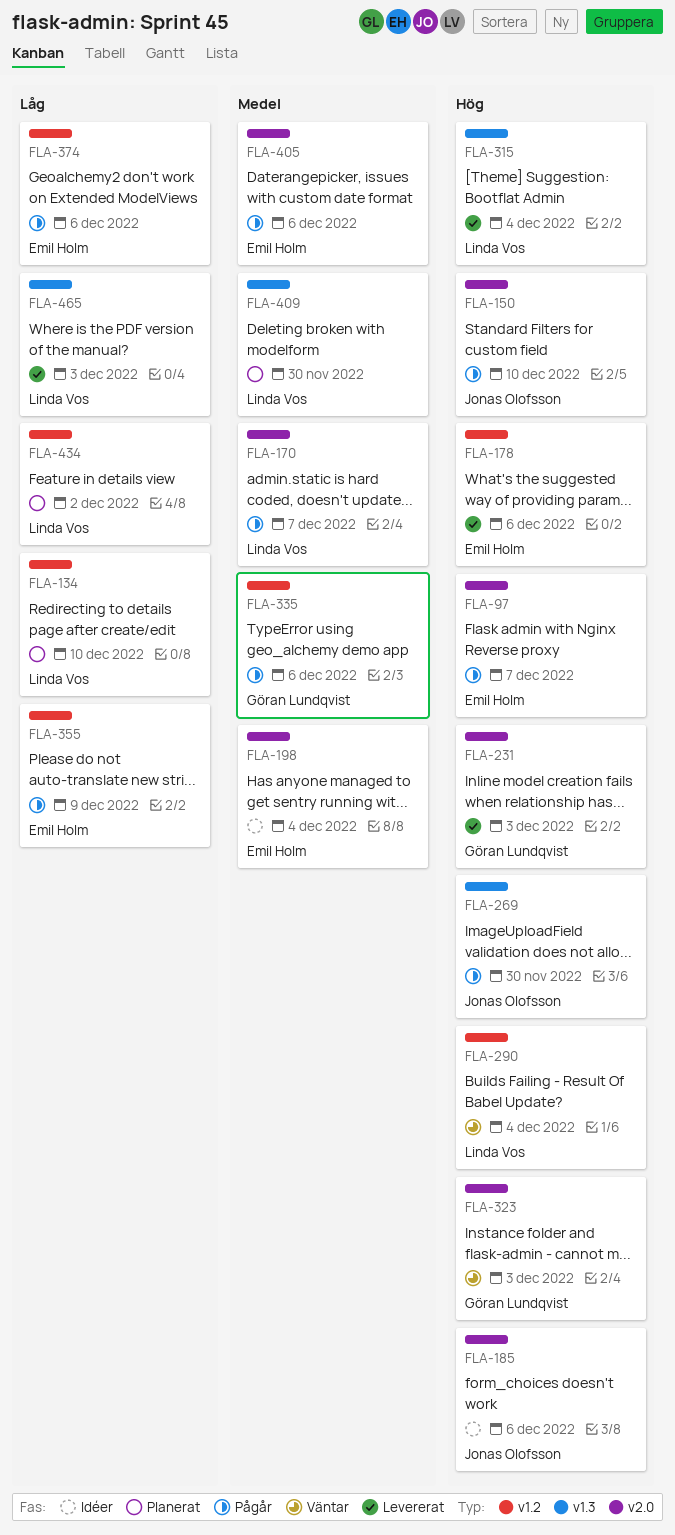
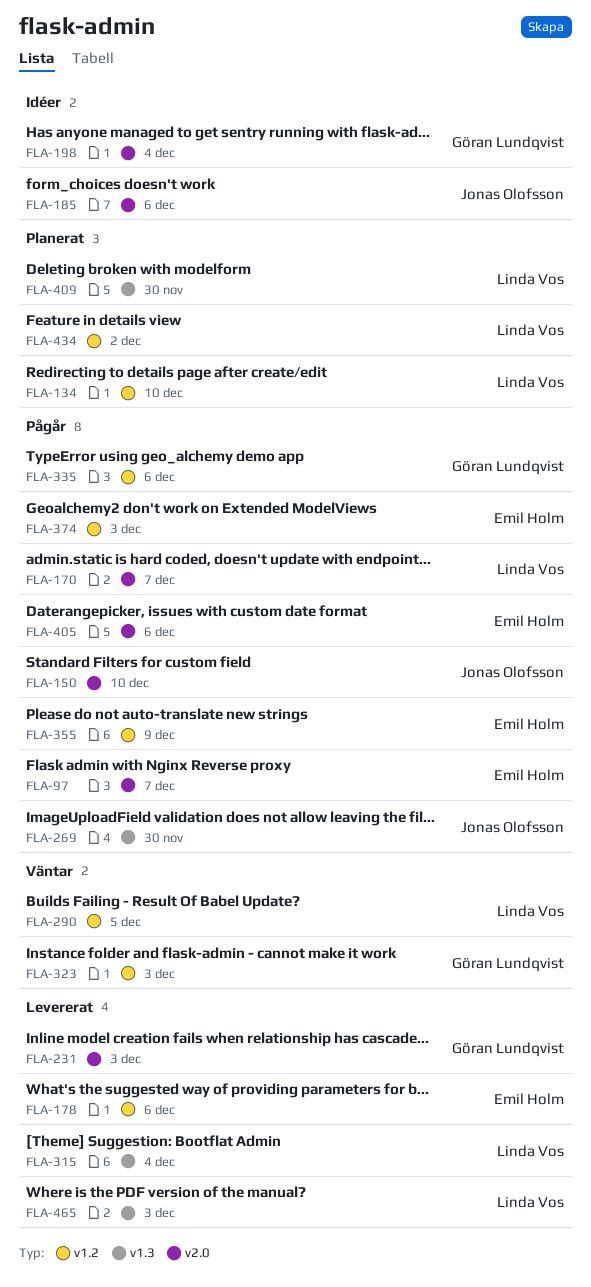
FLA-198, owner: Emil Holm -> Göran Lundqvist
FLA-290, due: Dec 4 -> Dec 5
FLA-323, label: v2.0 -> v1.2
FLA-374, due: Dec 6 -> Dec 3

